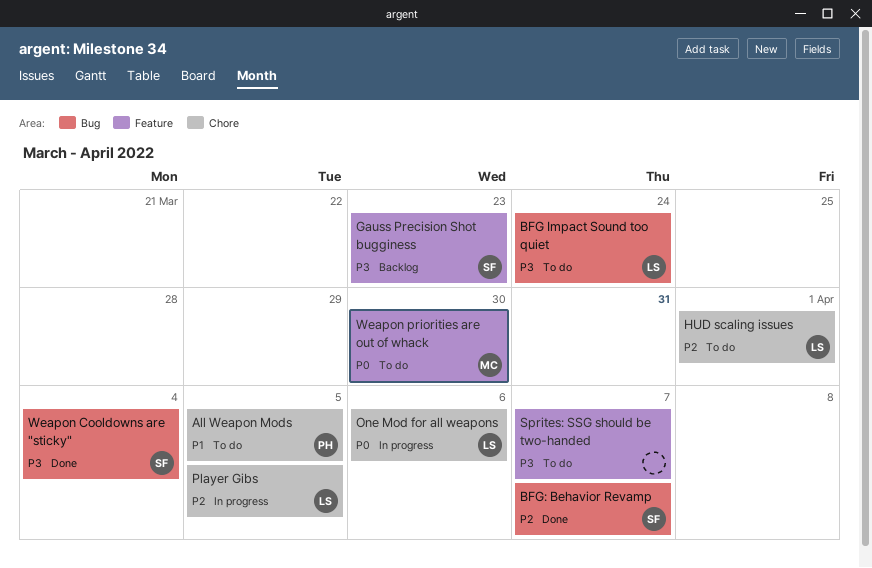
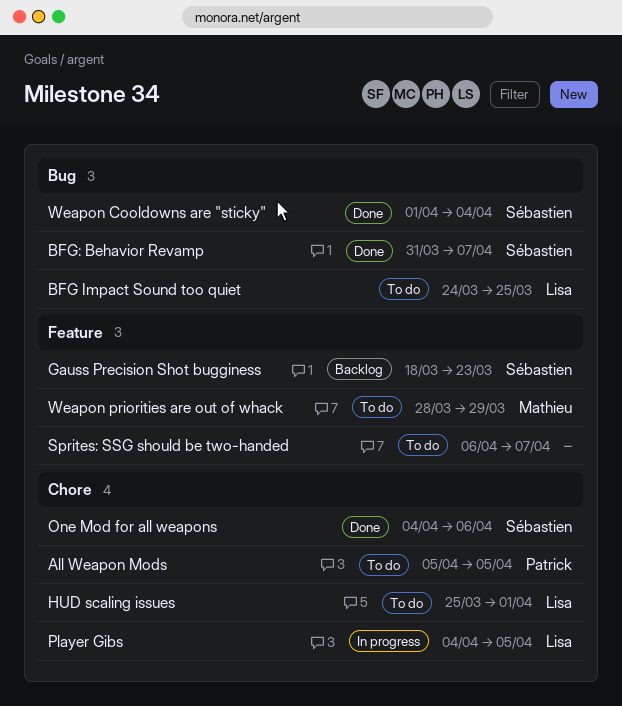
BFG Impact Sound too quiet, due: Mar 24 -> Mar 25
One Mod for all weapons, status: In progress -> Done
One Mod for all weapons, owner: Lisa -> Sébastien
Weapon priorities are out of whack, due: Mar 30 -> Mar 29

